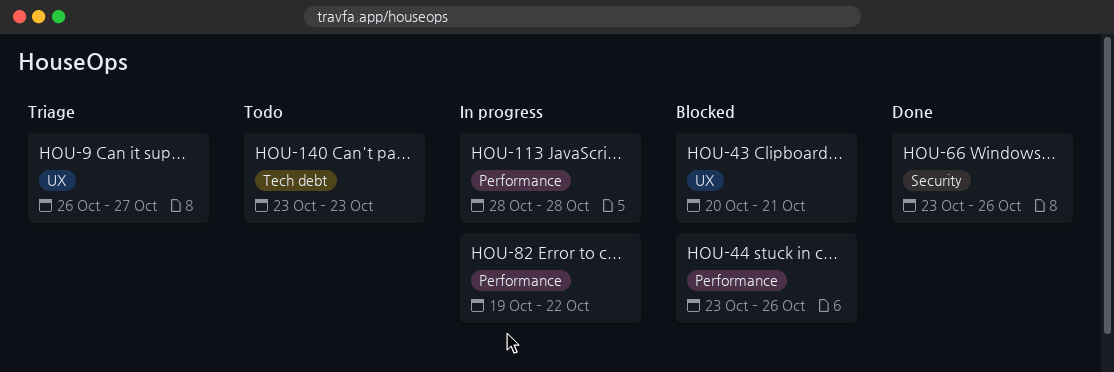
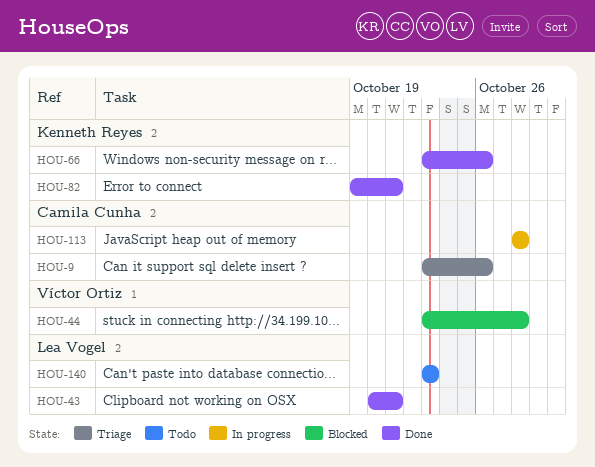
HOU-9, start: Oct 26 -> Oct 23
HOU-9, due: Oct 27 -> Oct 26
HOU-43, status: Blocked -> Done
HOU-44, due: Oct 26 -> Oct 28
HOU-82, status: In progress -> Done
HOU-82, due: Oct 22 -> Oct 21

